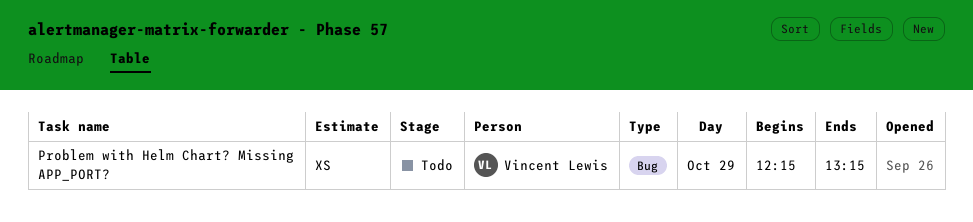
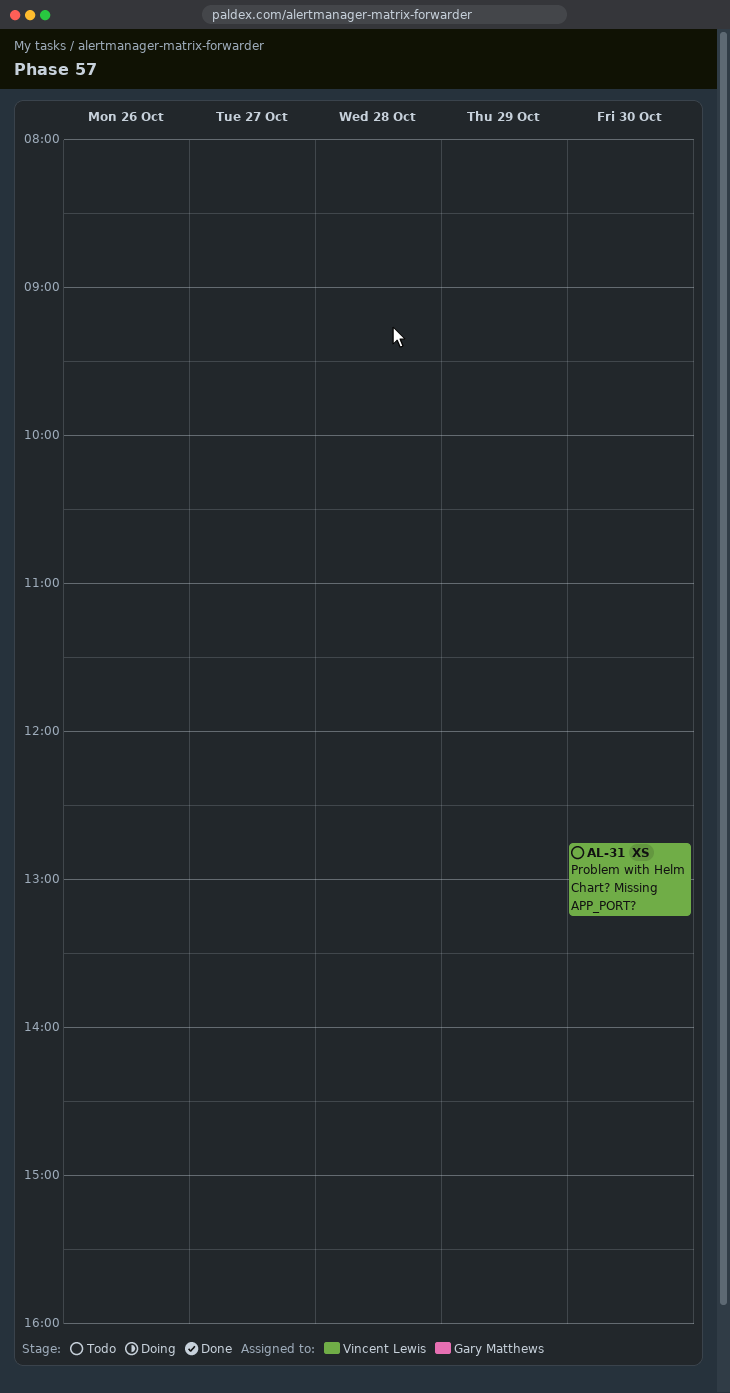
Problem with Helm Chart? Missing APP_PORT?, day: Oct 29 -> Oct 30
Problem with Helm Chart? Missing APP_PORT?, begins: 12:15 -> 12:45

